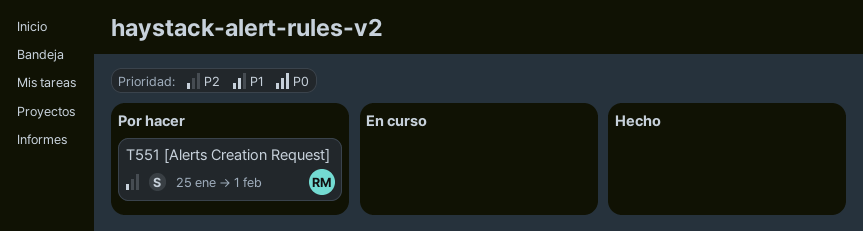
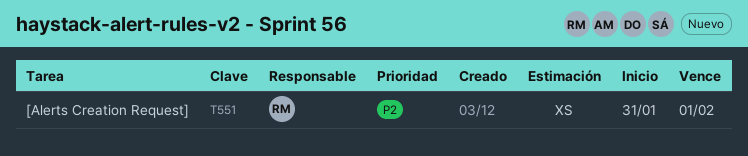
T551, estimate: S -> XS
T551, start: Jan 25 -> Jan 31

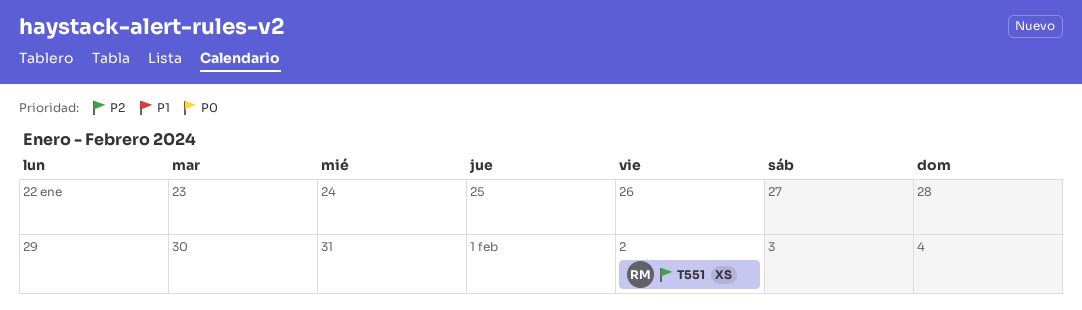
T551, start: Jan 31 -> Feb 2
T551, due: Feb 1 -> Feb 2

